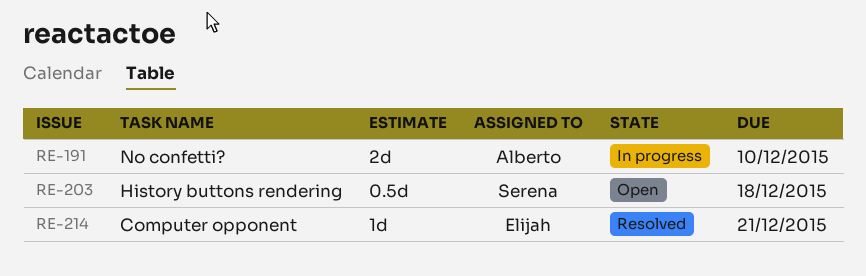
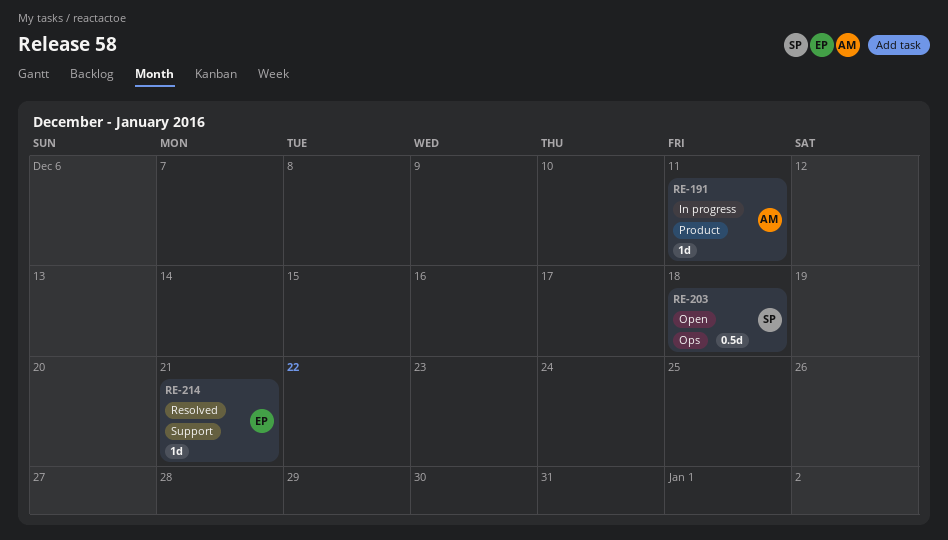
RE-191, estimate: 2d -> 1d
RE-191, due: Dec 10 -> Dec 11

